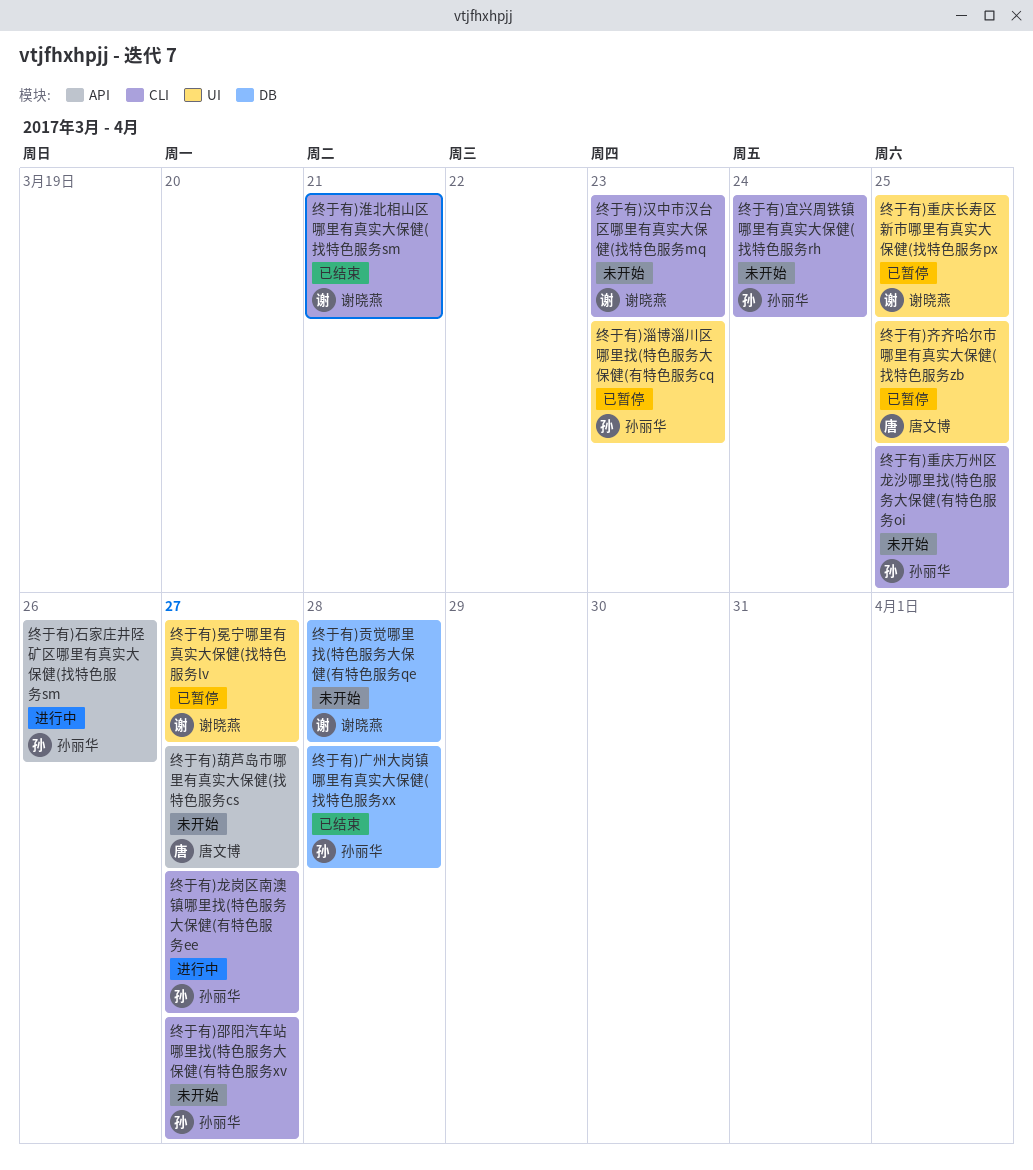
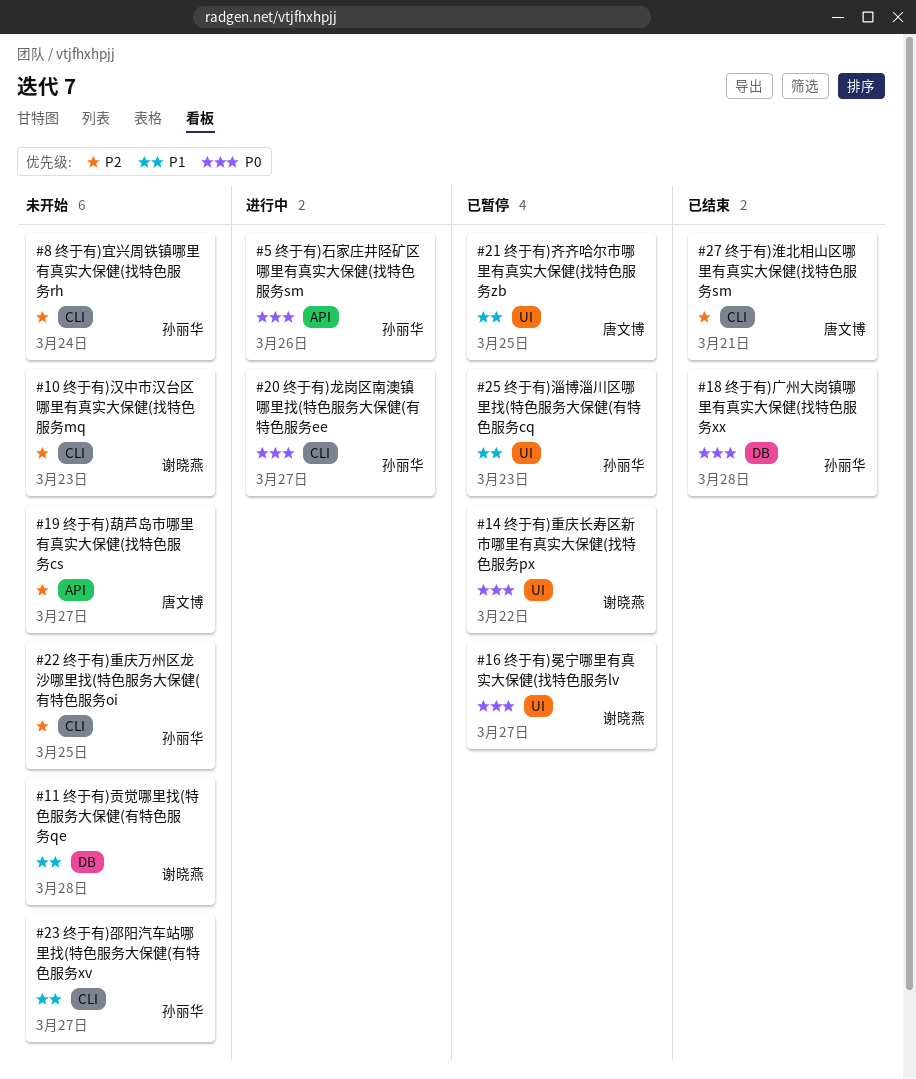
终于有)淮北相山区哪里有真实大保健(找特色服务sm, owner: 谢晓燕 -> 唐文博
终于有)重庆长寿区新市哪里有真实大保健(找特色服务px, due: Mar 25 -> Mar 22

